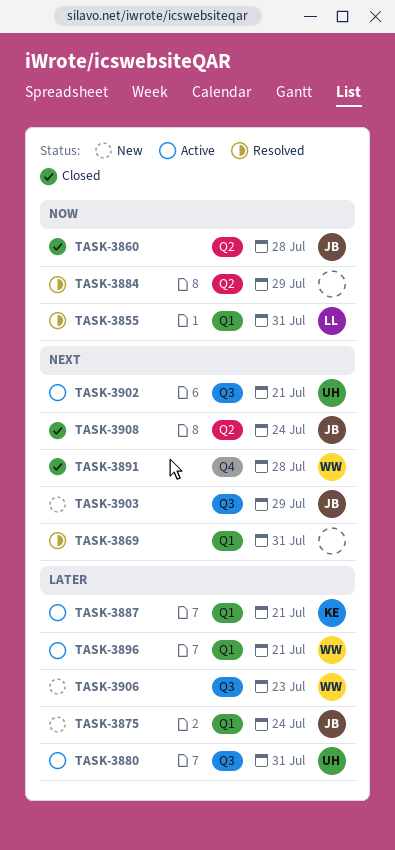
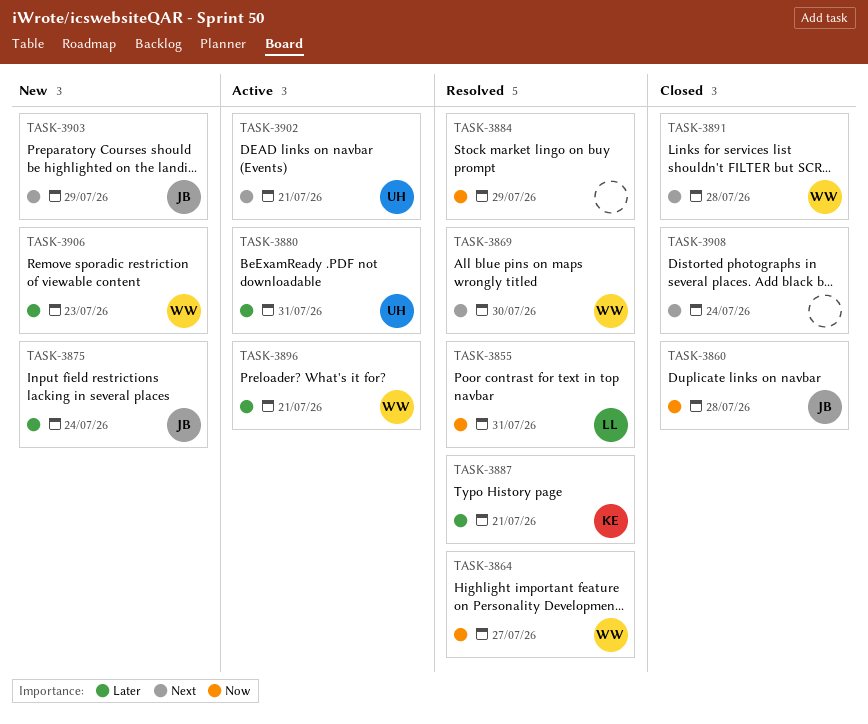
TASK-3864: none -> present
TASK-3869, owner: none -> WW
TASK-3869, due: Jul 31 -> Jul 30
TASK-3887, status: Active -> Resolved
TASK-3908, owner: JB -> none

